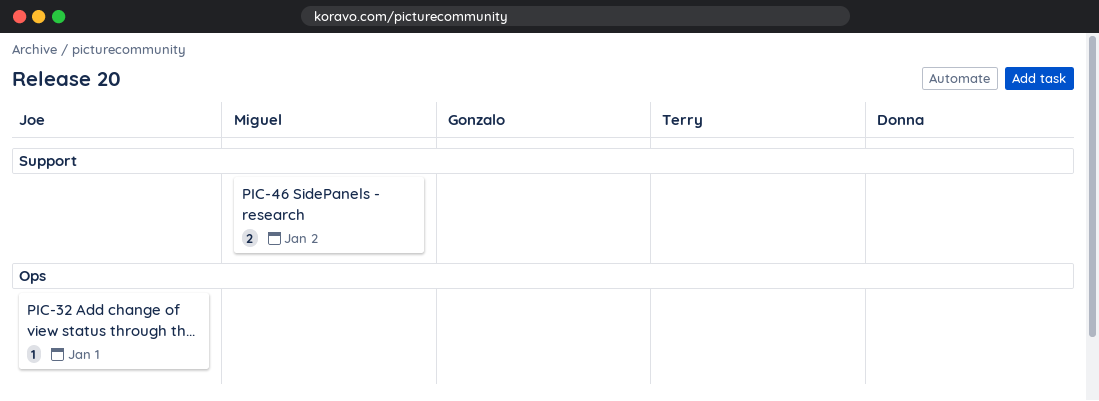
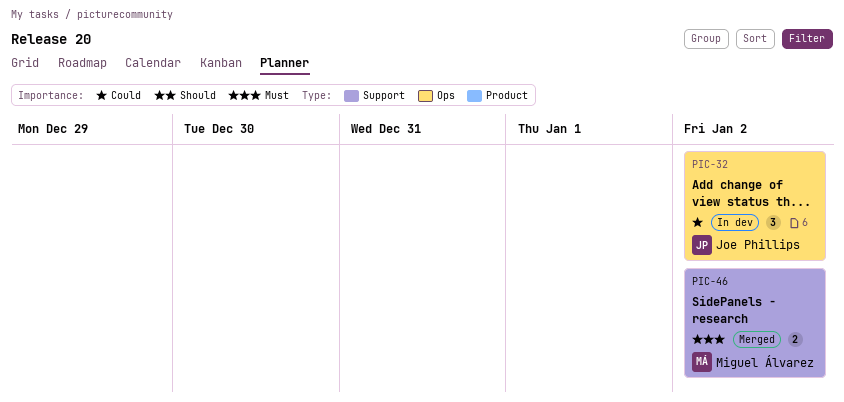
PIC-32, estimate: 1 -> 3
PIC-32, due: Jan 1 -> Jan 2

